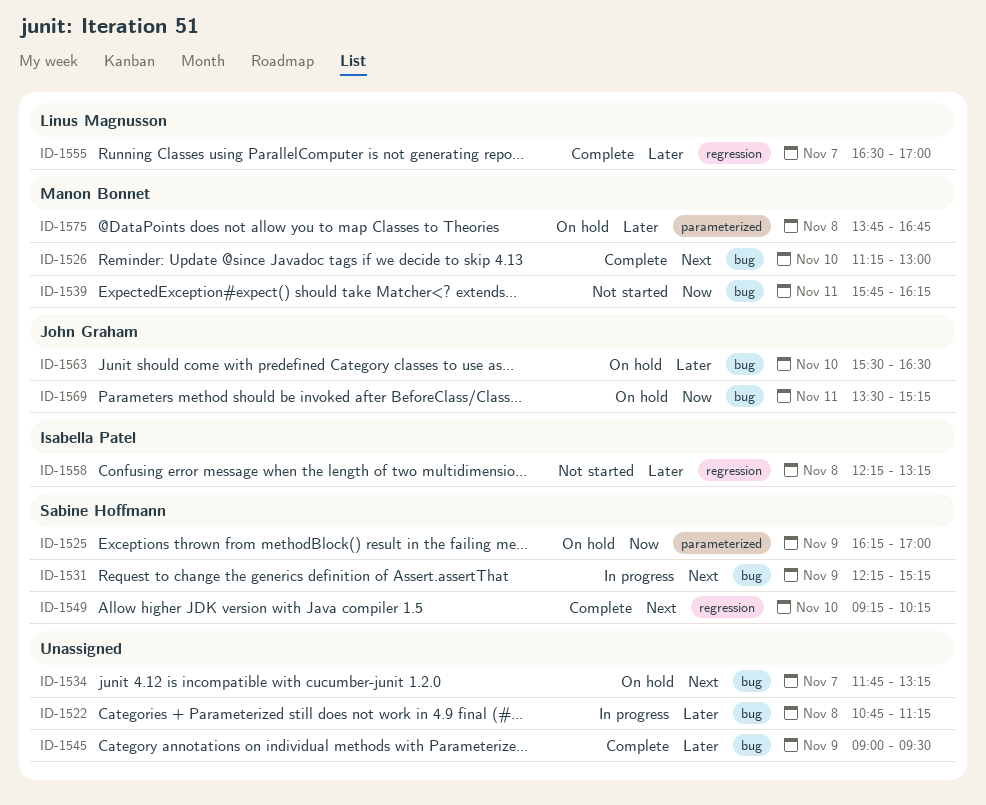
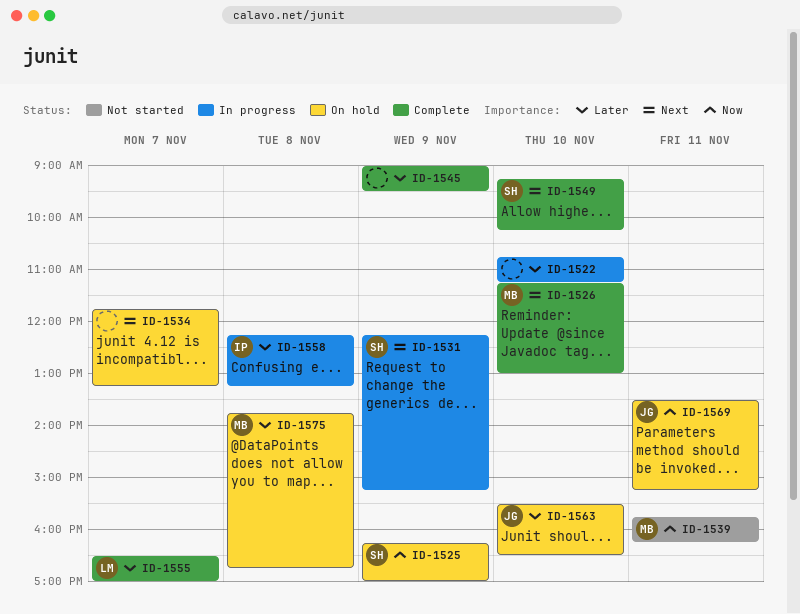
ID-1522, day: Nov 8 -> Nov 10
ID-1558, status: Not started -> In progress

